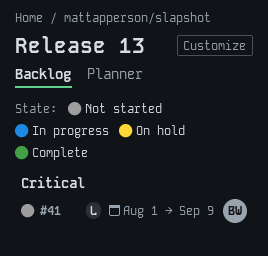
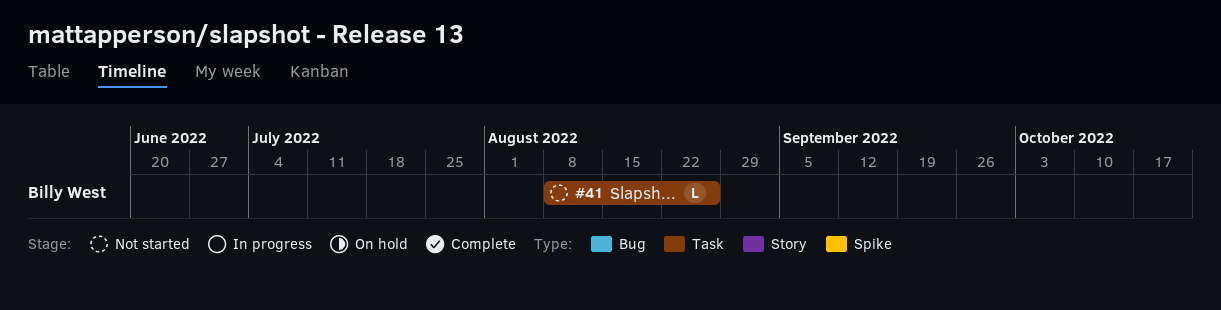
#41, start: Aug 1 -> Aug 8
#41, due: Sep 9 -> Aug 26

